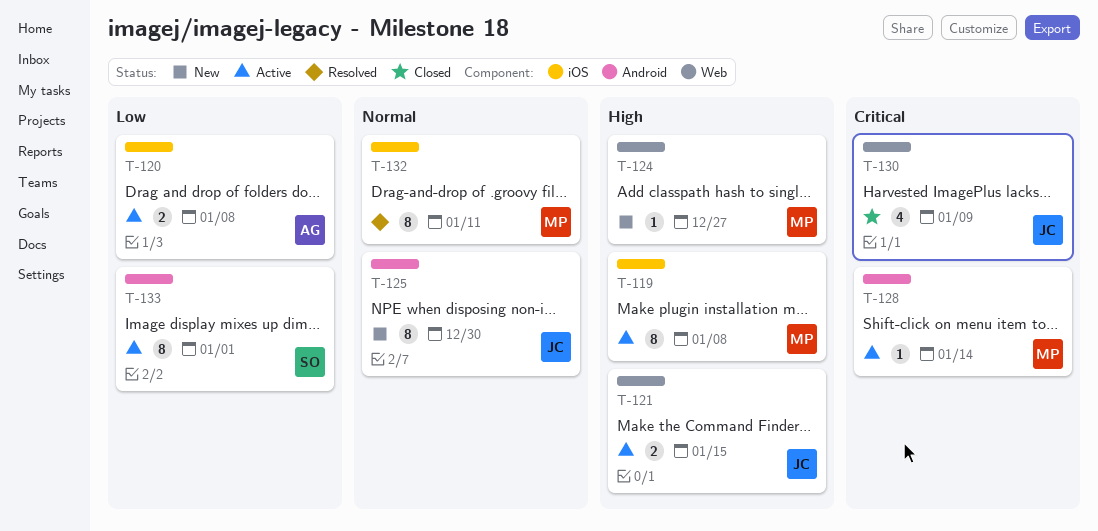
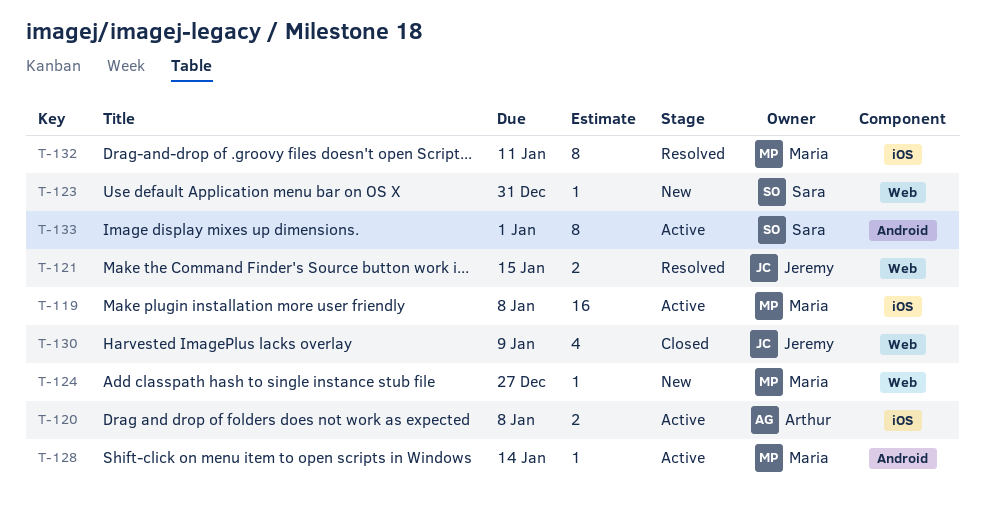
T-119, estimate: 8 -> 16
T-121, status: Active -> Resolved
T-123: none -> present
T-125: present -> none

